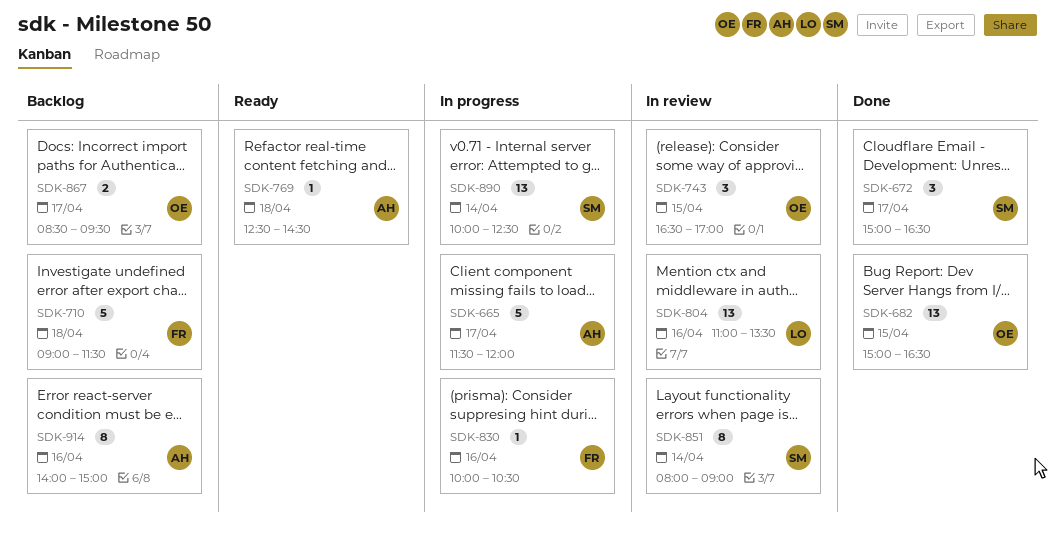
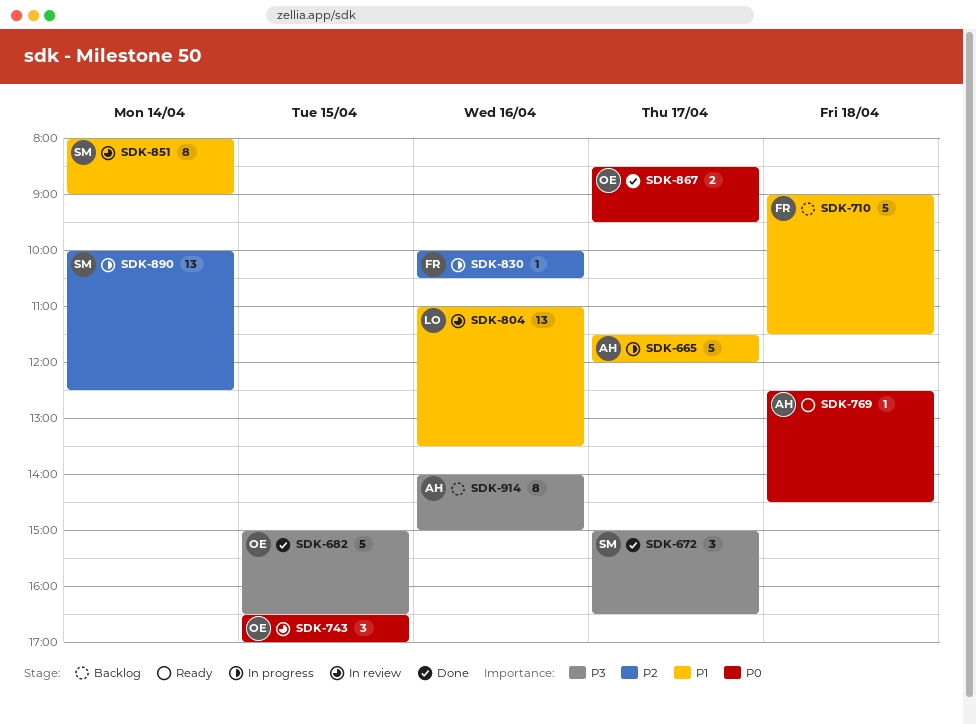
SDK-682, estimate: 13 -> 5
SDK-867, status: Backlog -> Done

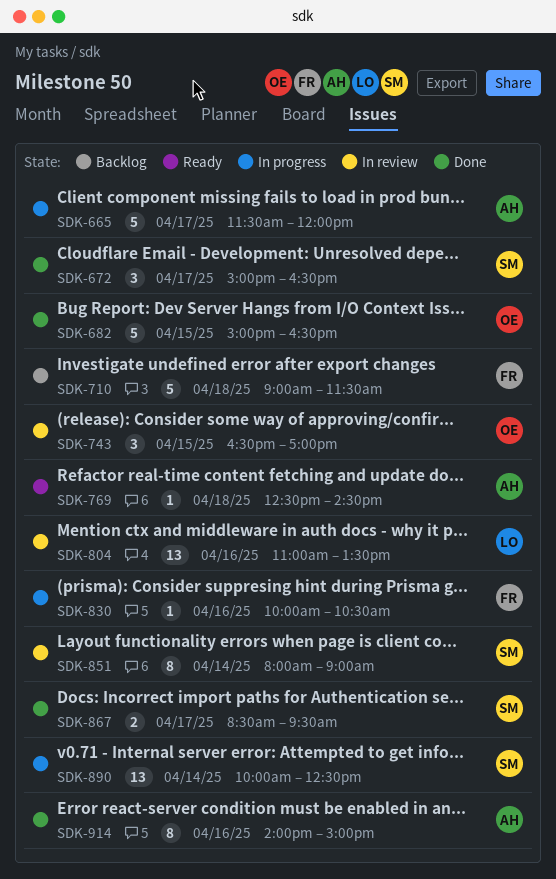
SDK-867, owner: OE -> SM
SDK-914, status: Backlog -> Done

